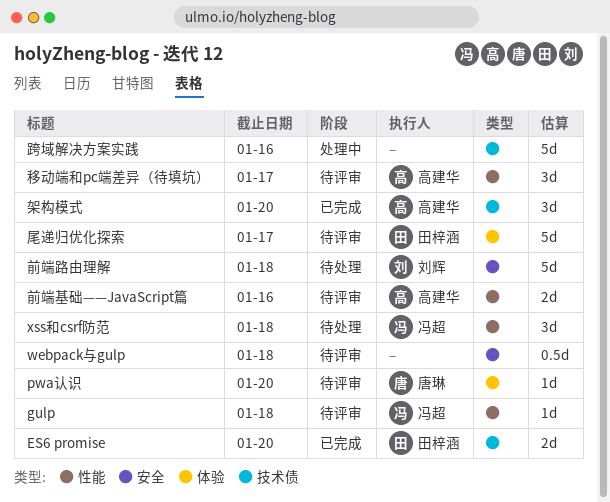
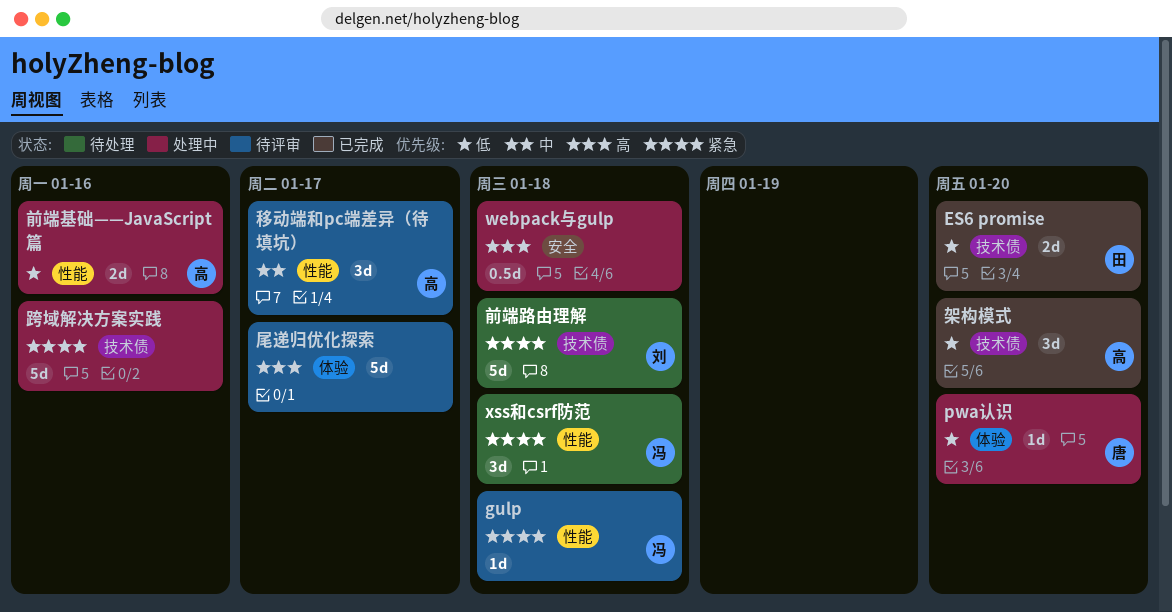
pwa认识, status: 待评审 -> 处理中
webpack与gulp, status: 待评审 -> 处理中
前端基础——JavaScript篇, status: 待评审 -> 处理中
前端路由理解, label: 安全 -> 技术债
尾递归优化探索, owner: 田梓涵 -> none

